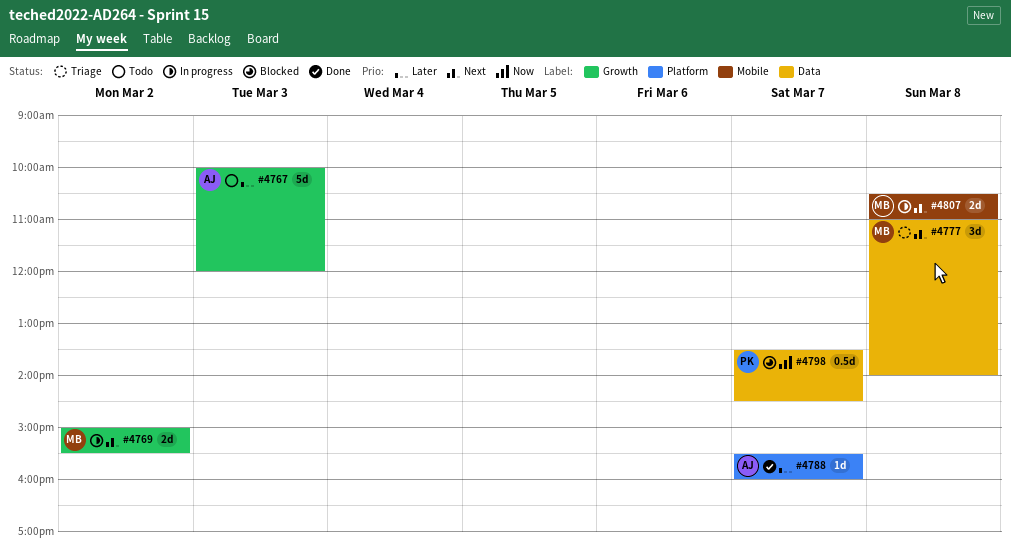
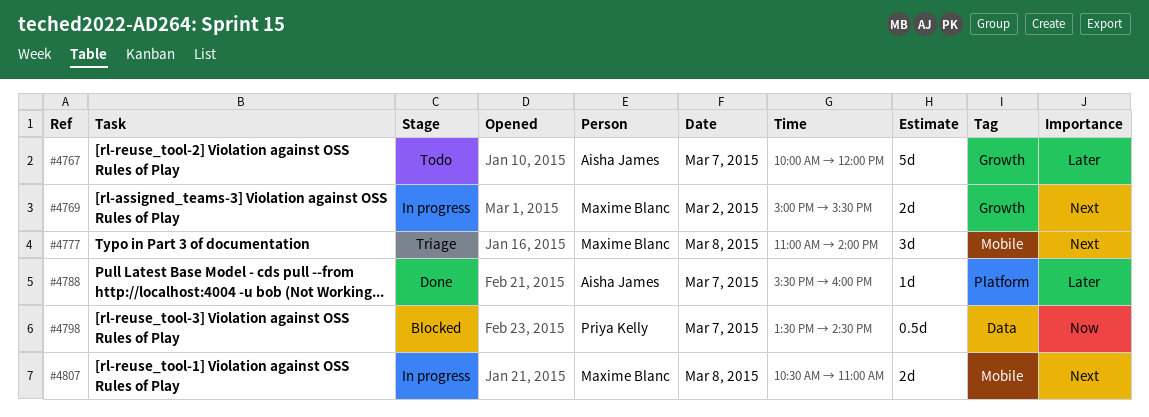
#4767, day: Mar 3 -> Mar 7
#4777, label: Data -> Mobile

